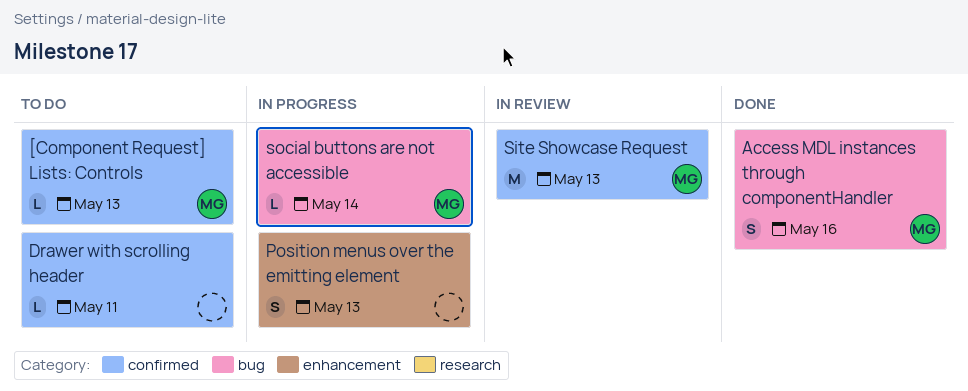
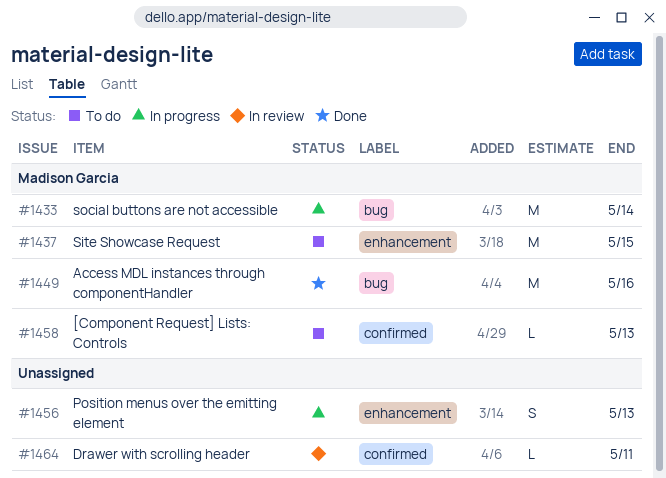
Access MDL instances through componentHandler, estimate: S -> M
Drawer with scrolling header, status: To do -> In review
Site Showcase Request, status: In review -> To do
Site Showcase Request, label: confirmed -> enhancement
Site Showcase Request, due: May 13 -> May 15
social buttons are not accessible, estimate: L -> M

